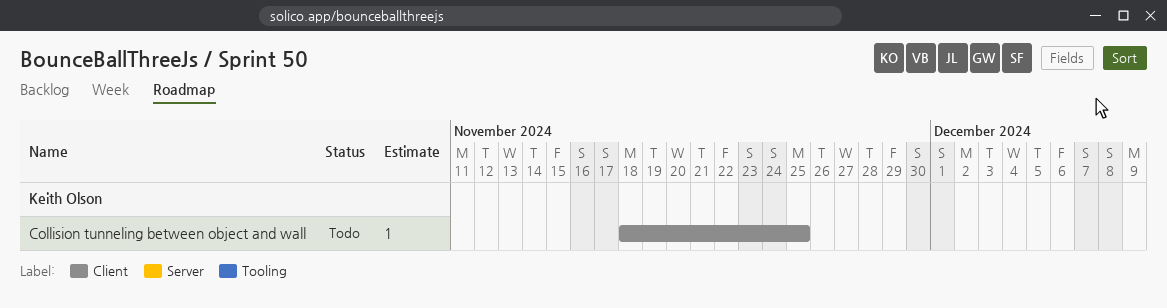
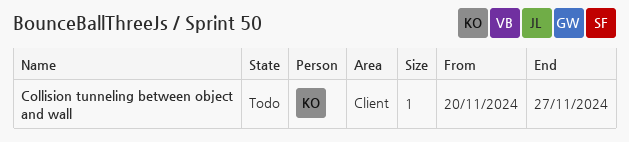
Collision tunneling between object and wall, start: Nov 18 -> Nov 20
Collision tunneling between object and wall, due: Nov 25 -> Nov 27

